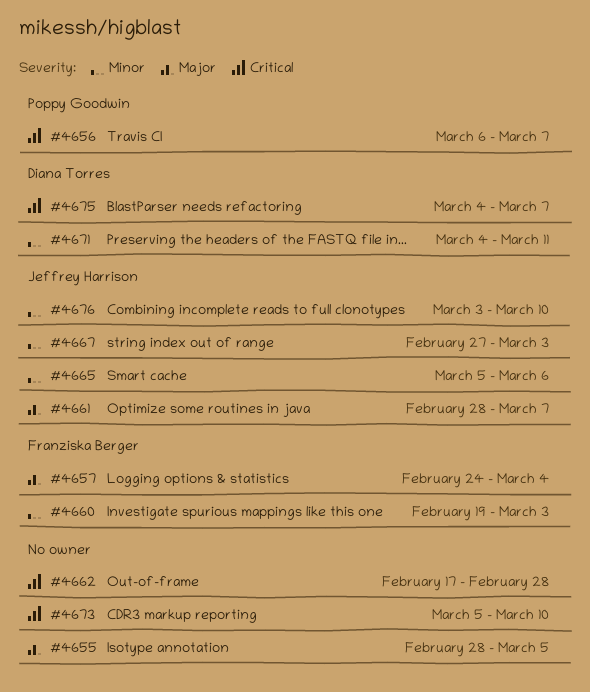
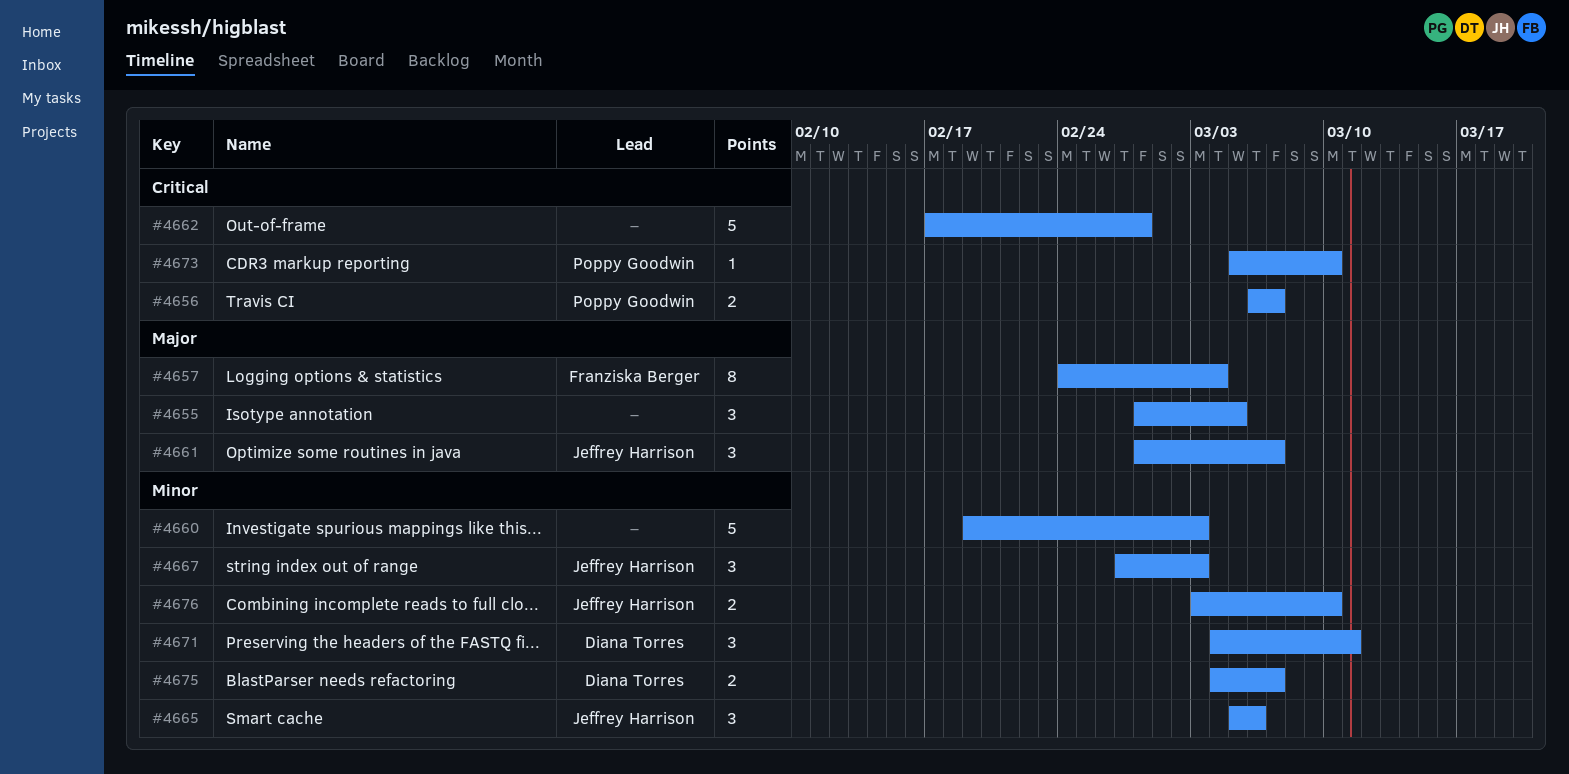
#4660, owner: Franziska Berger -> none
#4673, owner: none -> Poppy Goodwin
#4675, priority: Critical -> Minor

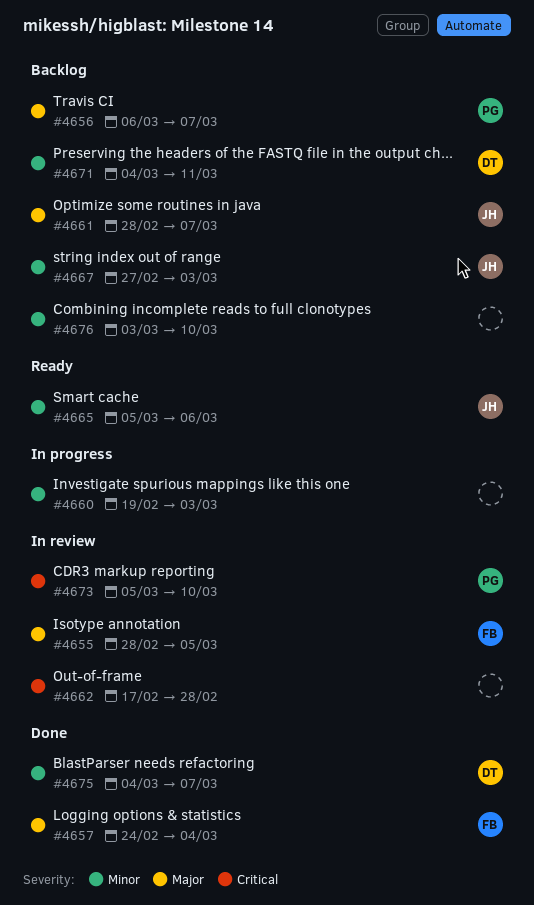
#4655, owner: none -> Franziska Berger
#4656, priority: Critical -> Major
#4676, owner: Jeffrey Harrison -> none

